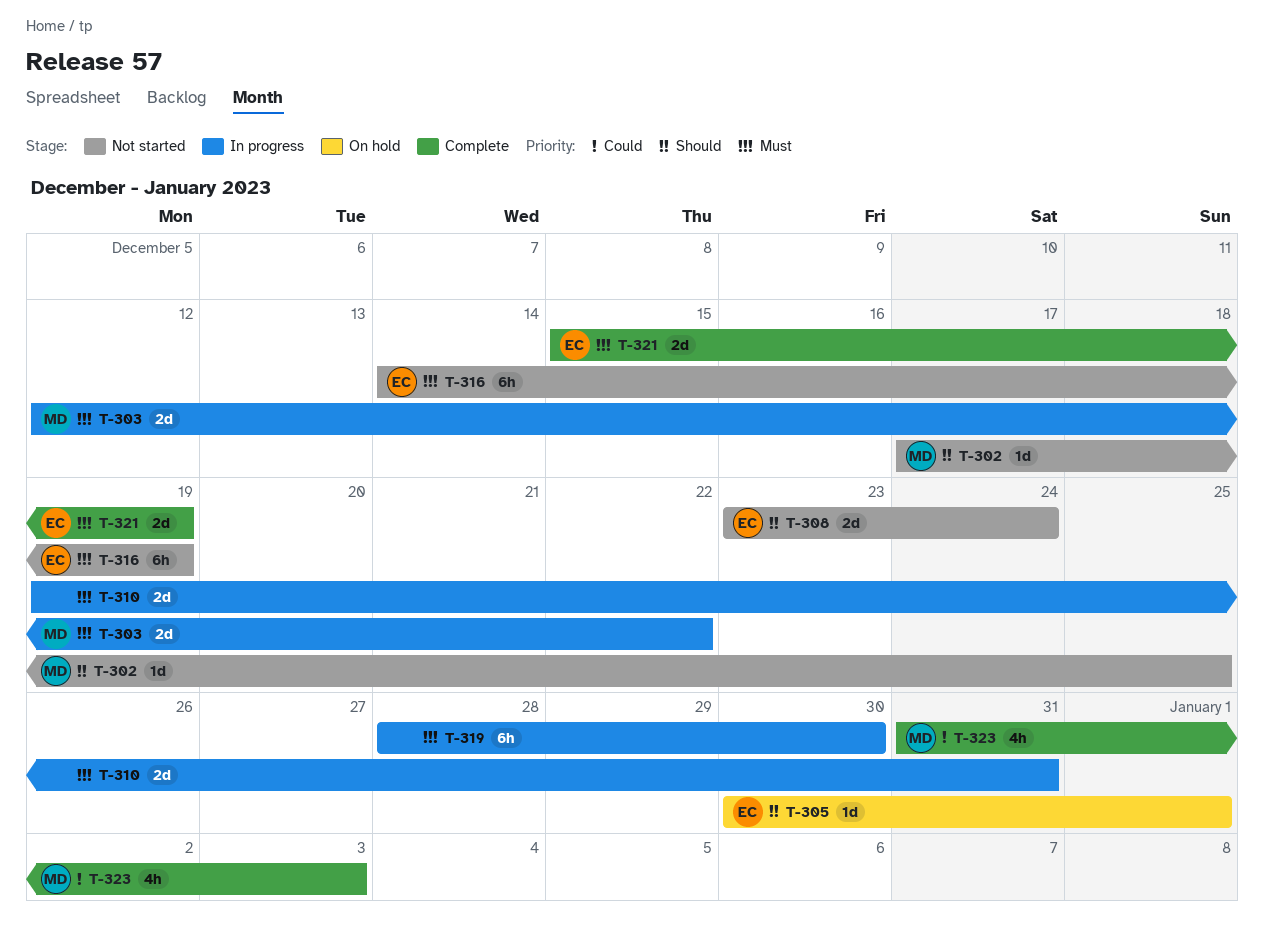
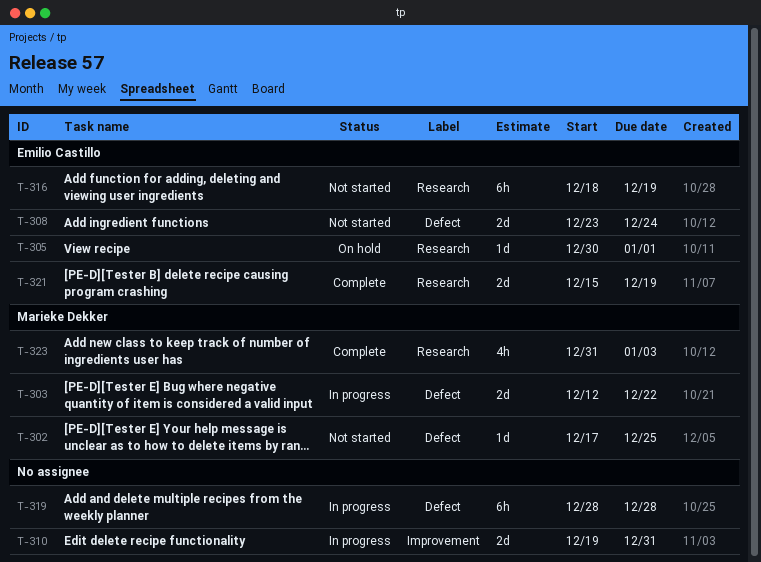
T-316, start: Dec 14 -> Dec 18
T-319, due: Dec 30 -> Dec 28

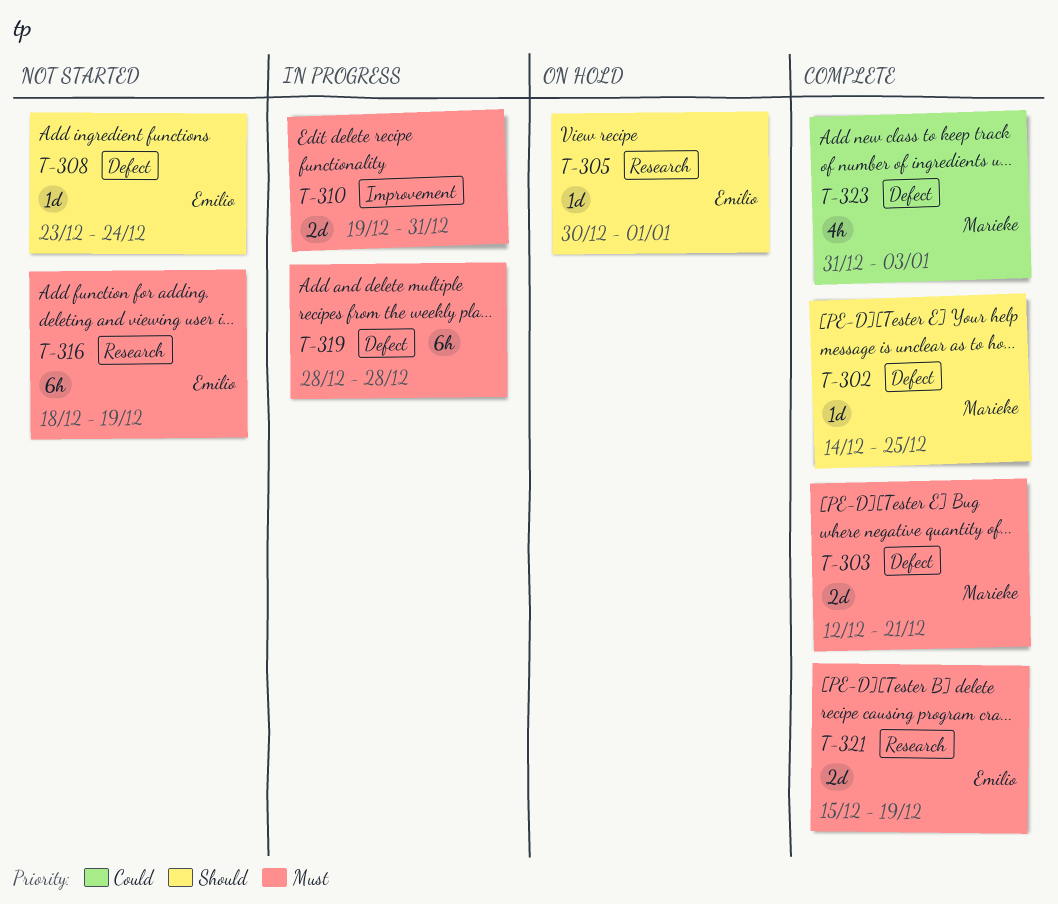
T-302, status: Not started -> Complete
T-302, start: Dec 17 -> Dec 14
T-303, status: In progress -> Complete
T-303, due: Dec 22 -> Dec 21
T-308, estimate: 2d -> 1d
T-323, label: Research -> Defect

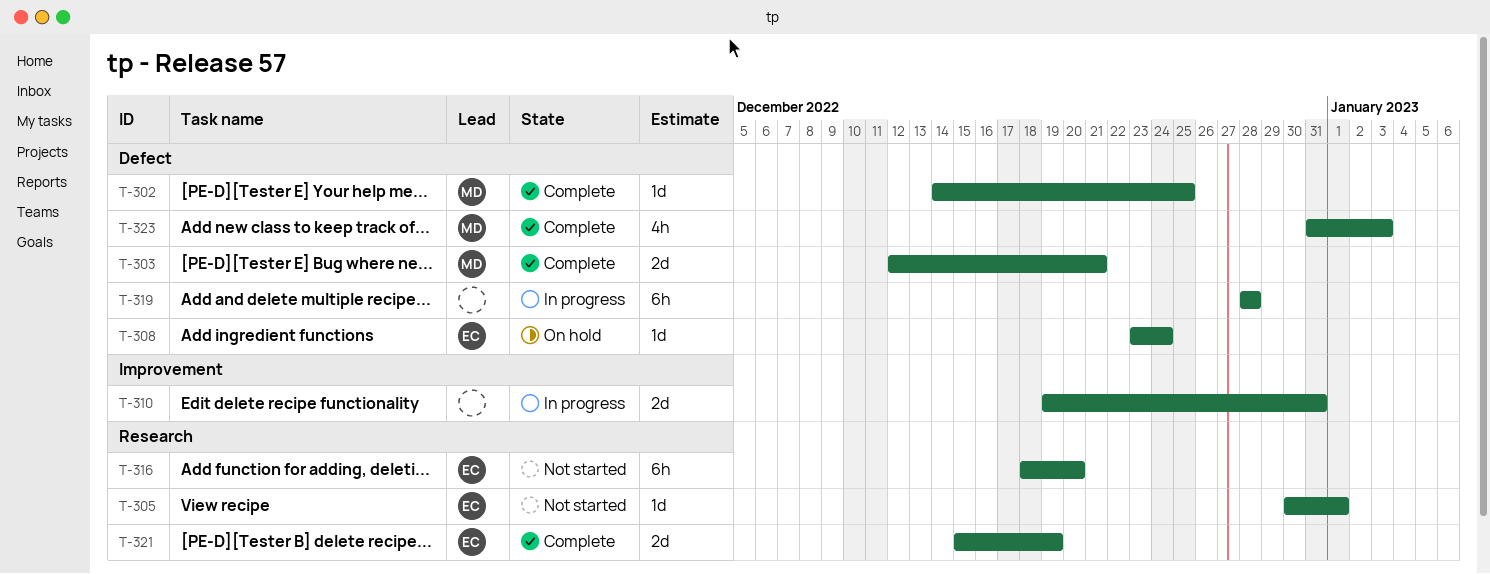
T-305, status: On hold -> Not started
T-308, status: Not started -> On hold
T-316, due: Dec 19 -> Dec 20

